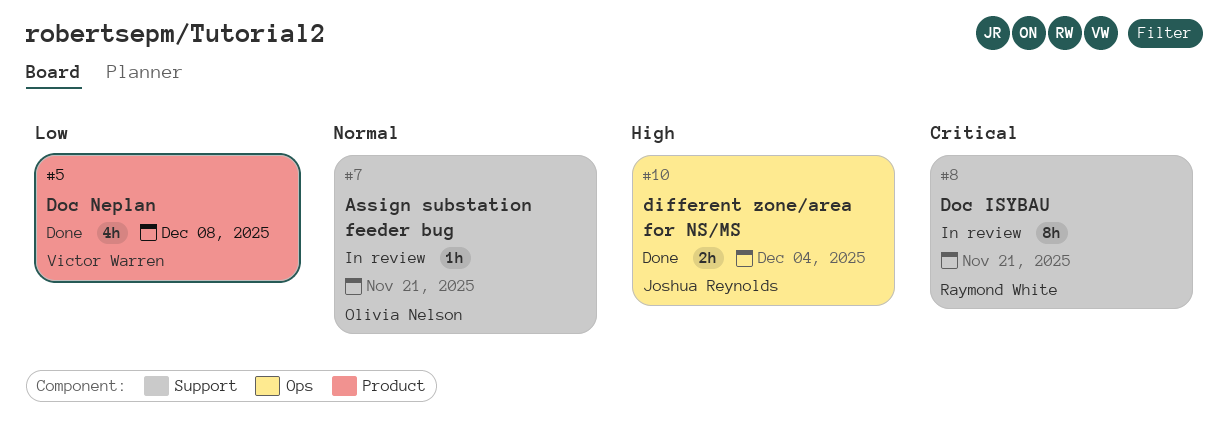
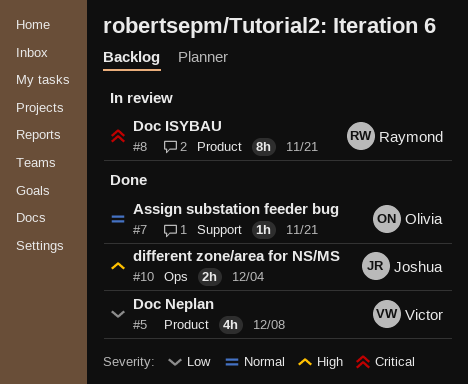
#7, status: In review -> Done
#8, label: Support -> Product

